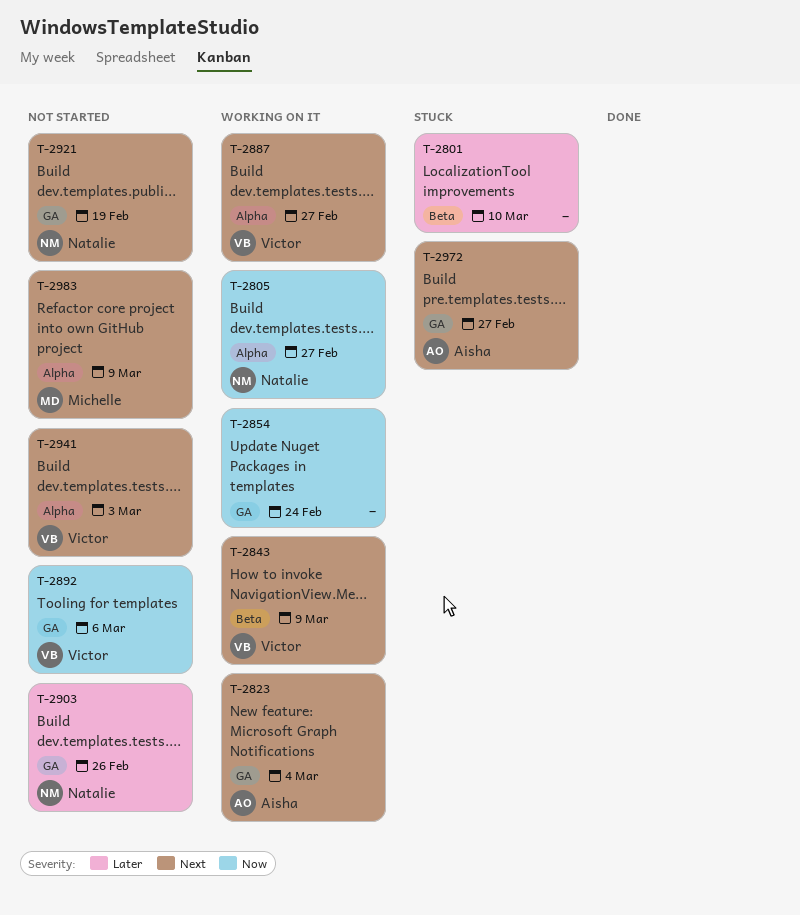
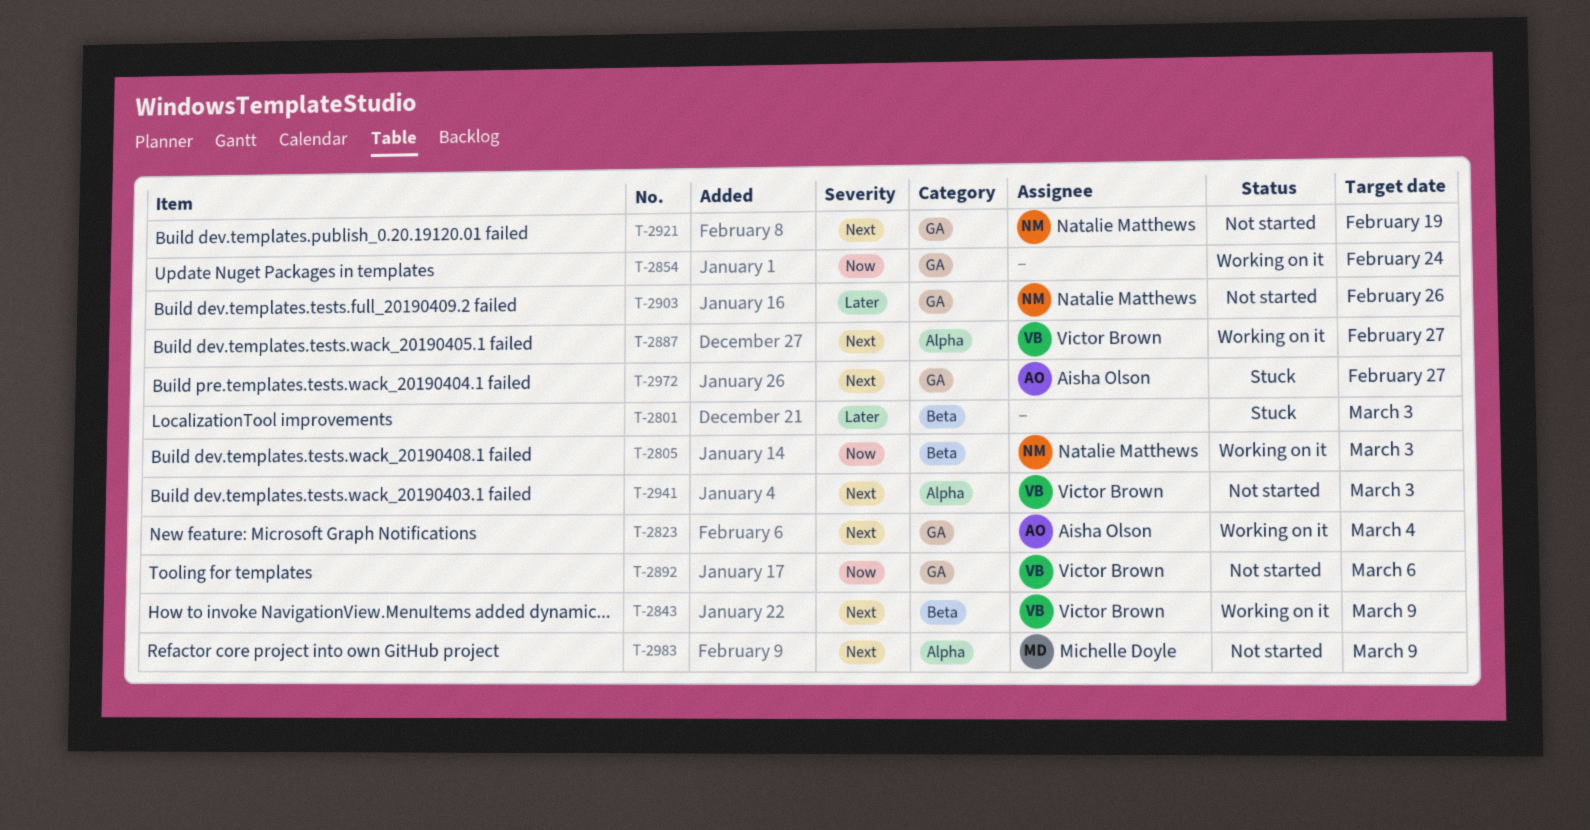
T-2801, due: Mar 10 -> Mar 3
T-2805, label: Alpha -> Beta
T-2805, due: Feb 27 -> Mar 3

